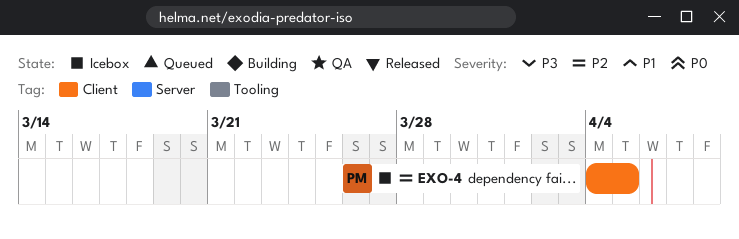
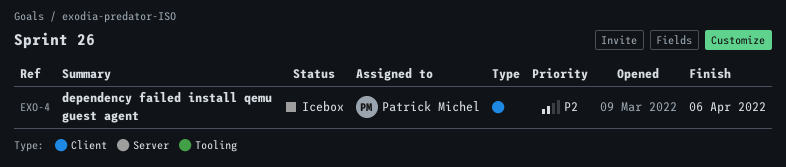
EXO-4, due: Apr 5 -> Apr 6

